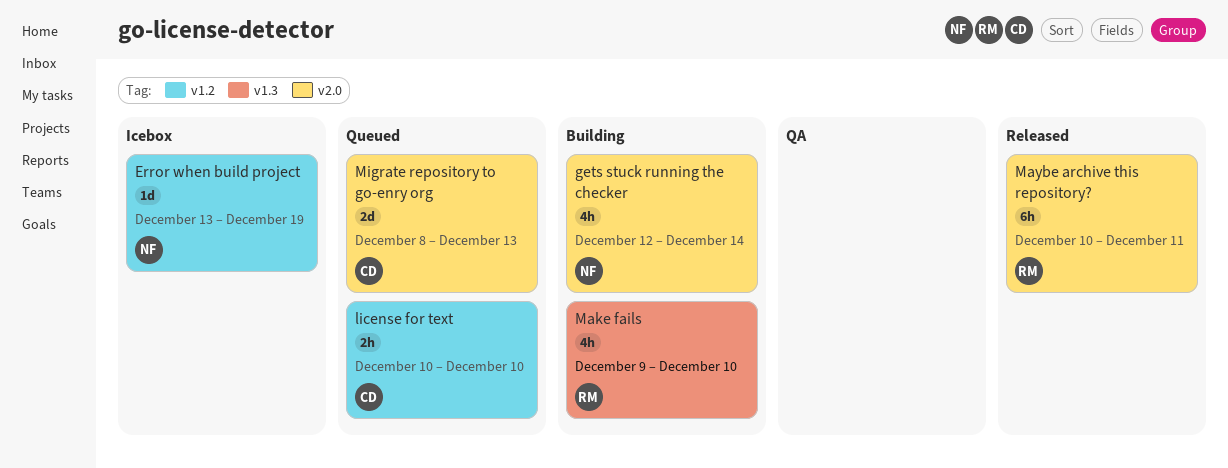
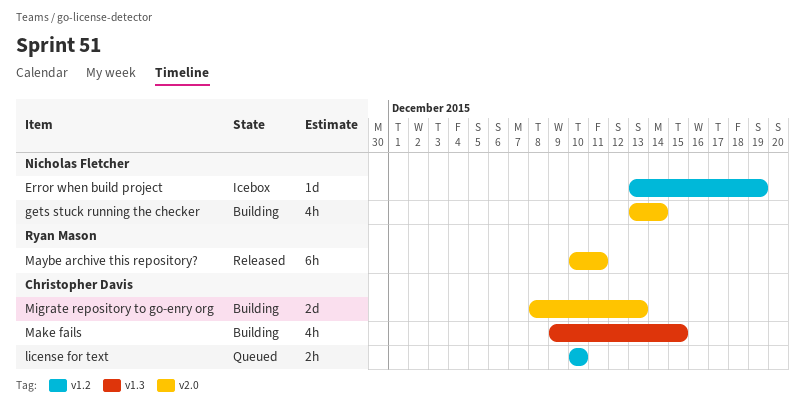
gets stuck running the checker, start: Dec 12 -> Dec 13
Make fails, owner: Ryan Mason -> Christopher Davis
Make fails, due: Dec 10 -> Dec 15
Migrate repository to go-enry org, status: Queued -> Building

